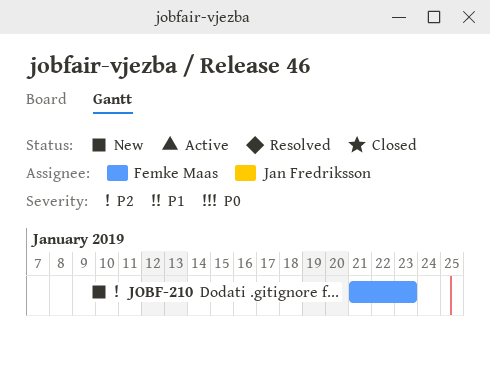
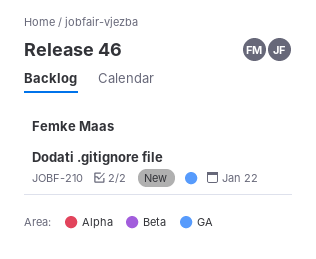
JOBF-210, due: Jan 23 -> Jan 22

